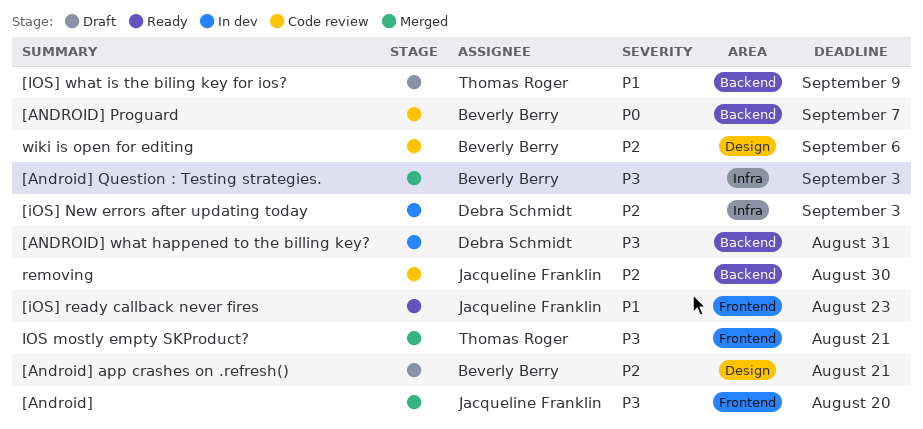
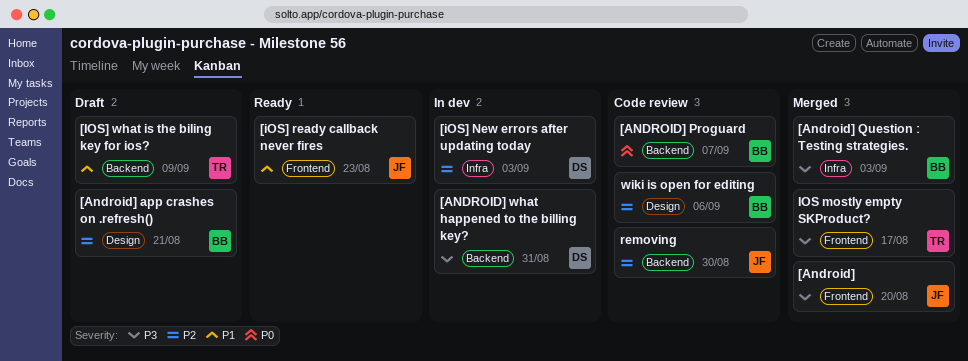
IOS mostly empty SKProduct?, due: Aug 21 -> Aug 17

